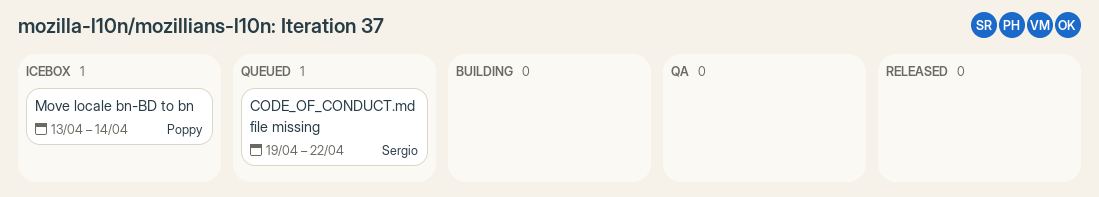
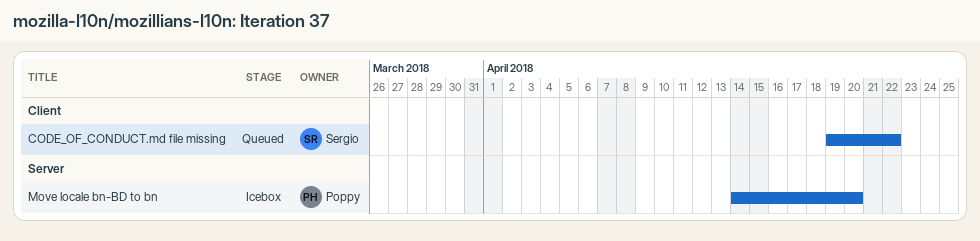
Move locale bn-BD to bn, start: Apr 13 -> Apr 14
Move locale bn-BD to bn, due: Apr 14 -> Apr 20

